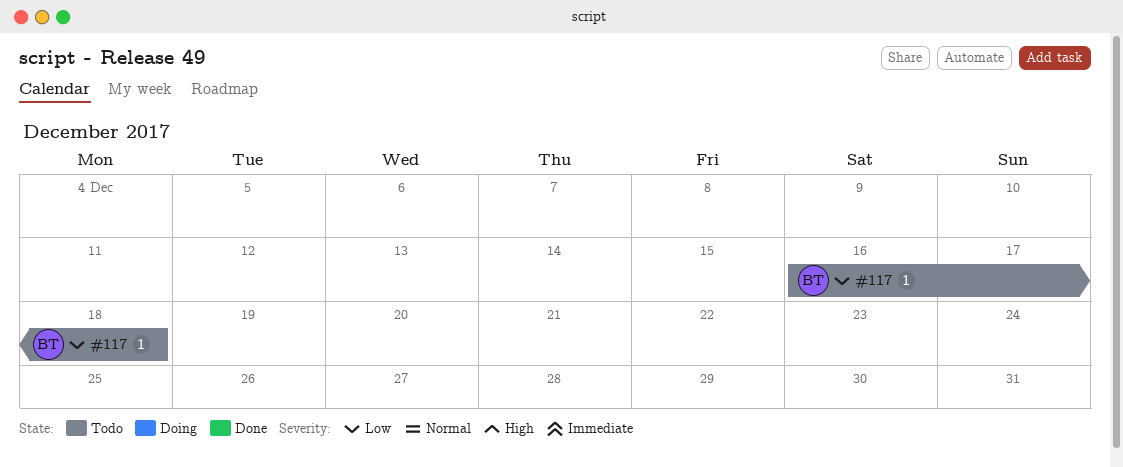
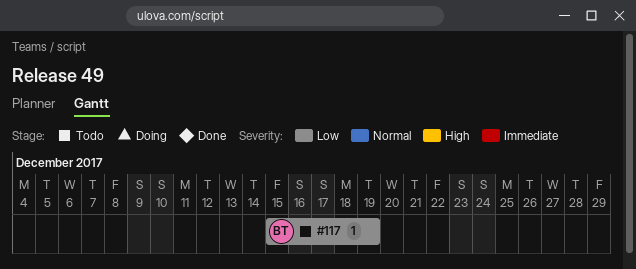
#117, start: Dec 16 -> Dec 15
#117, due: Dec 18 -> Dec 19

